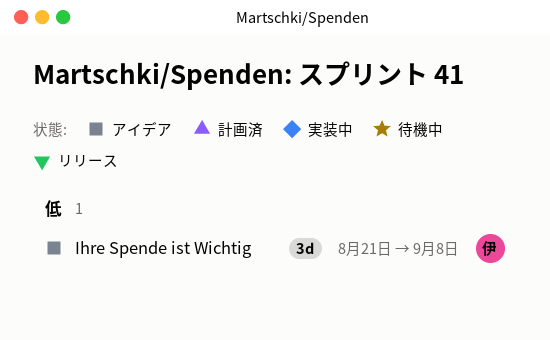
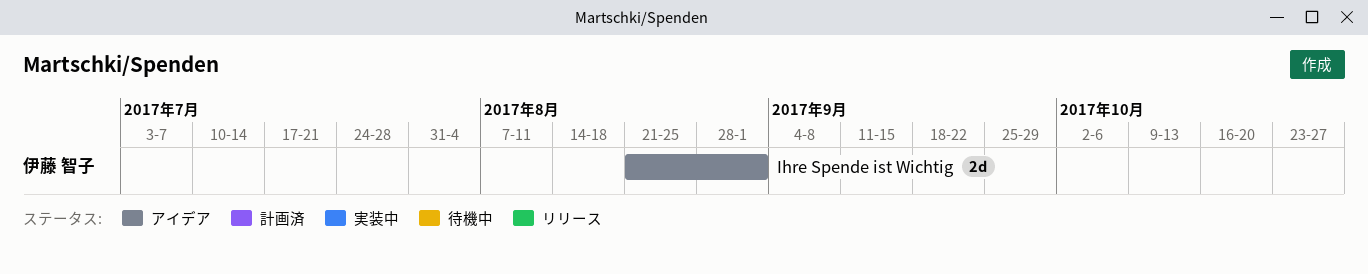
Ihre Spende ist Wichtig, estimate: 3d -> 2d
Ihre Spende ist Wichtig, due: Sep 8 -> Sep 1

